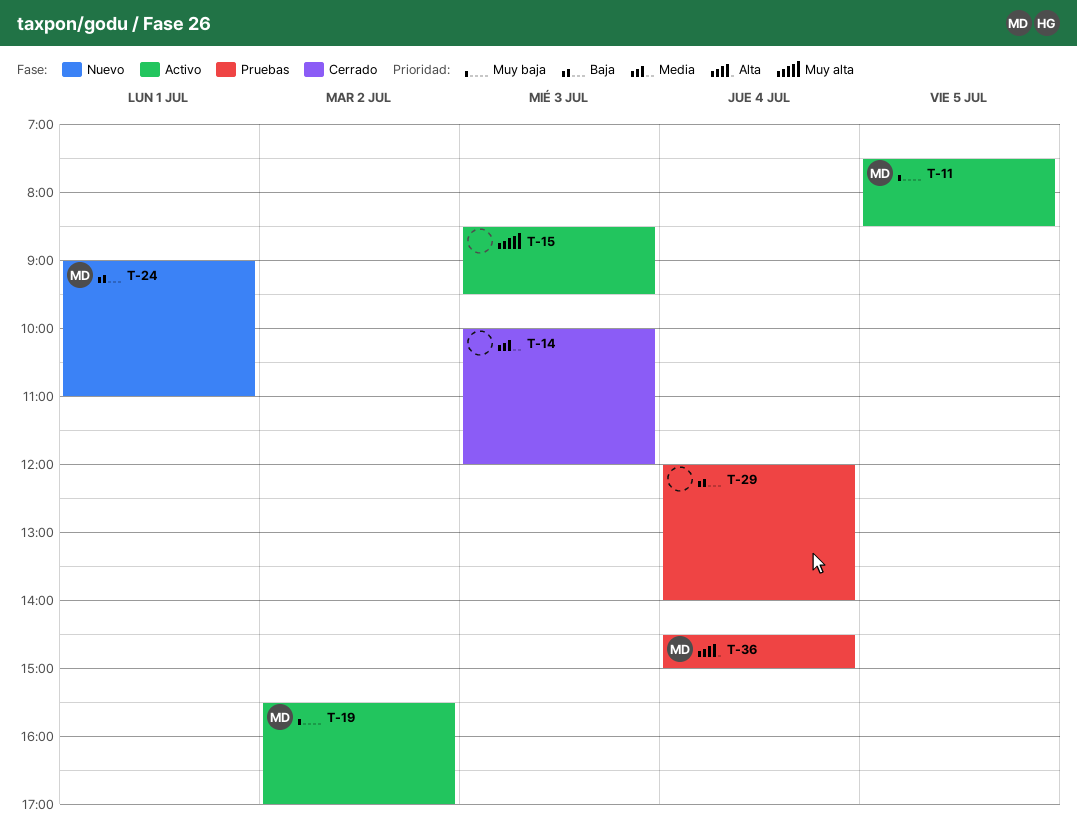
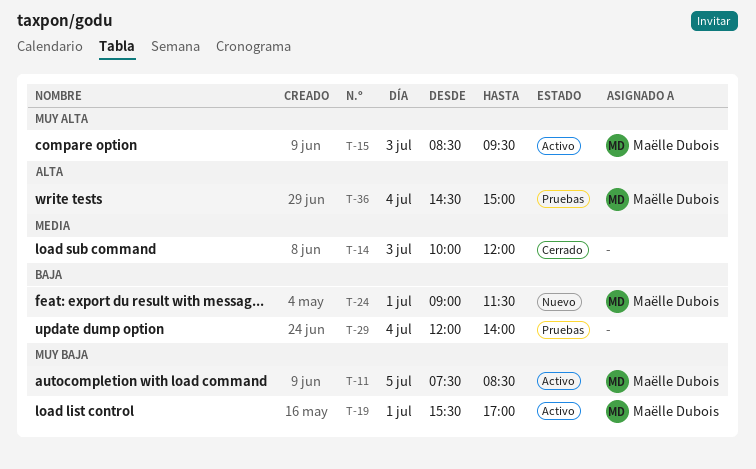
T-15, owner: none -> Maëlle Dubois
T-19, day: Jul 2 -> Jul 1
T-24, ends: 11:00 -> 11:30

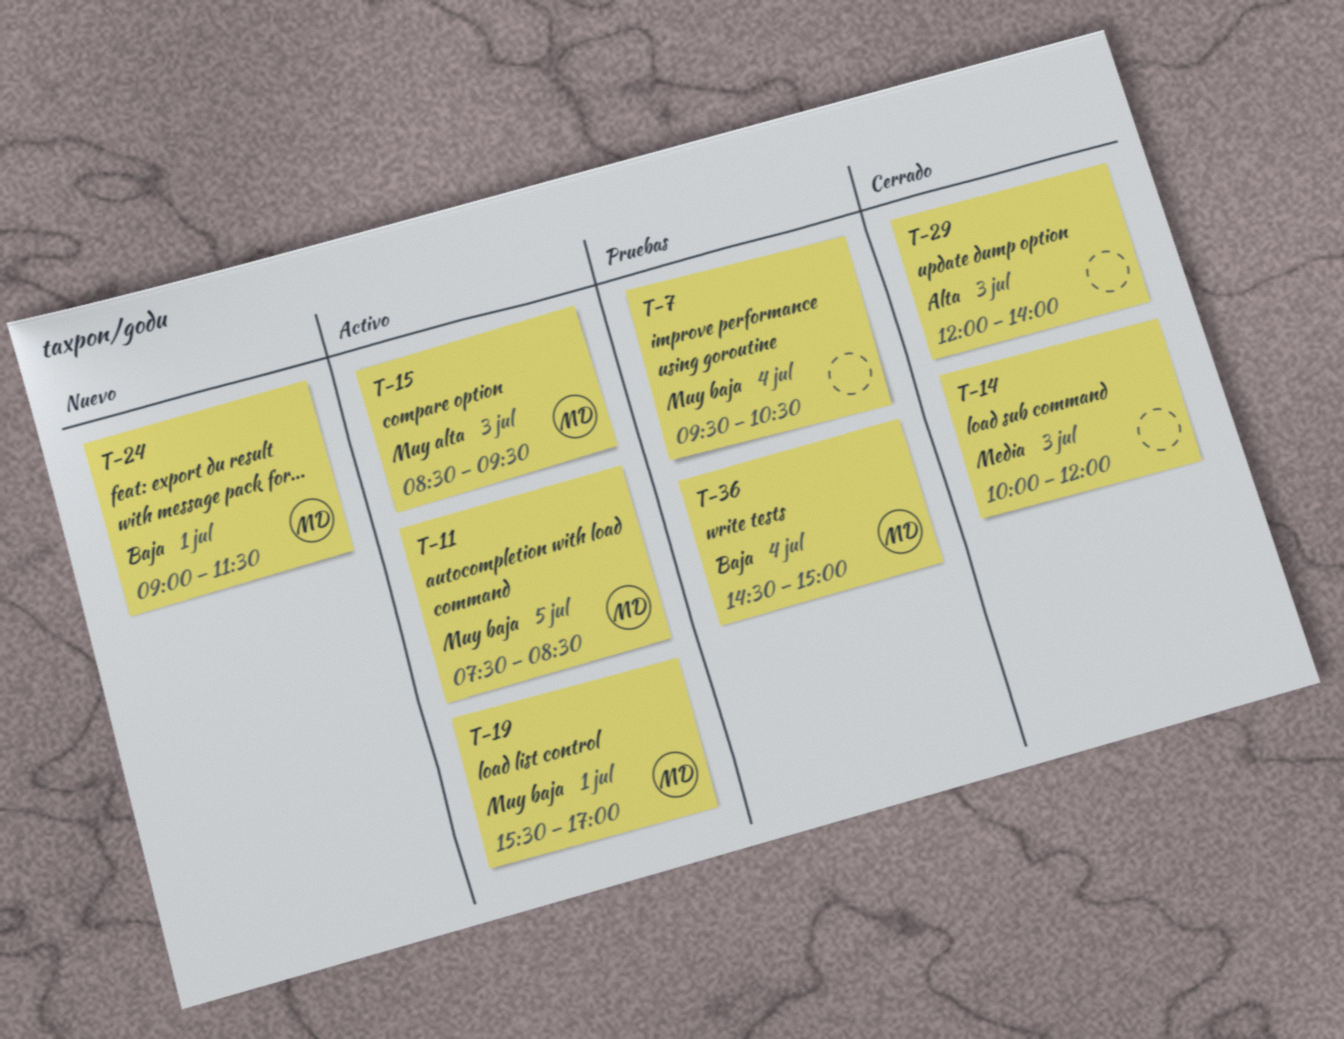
T-7: none -> present
T-29, status: Pruebas -> Cerrado
T-29, priority: Baja -> Alta
T-29, day: Jul 4 -> Jul 3
T-36, priority: Alta -> Baja

